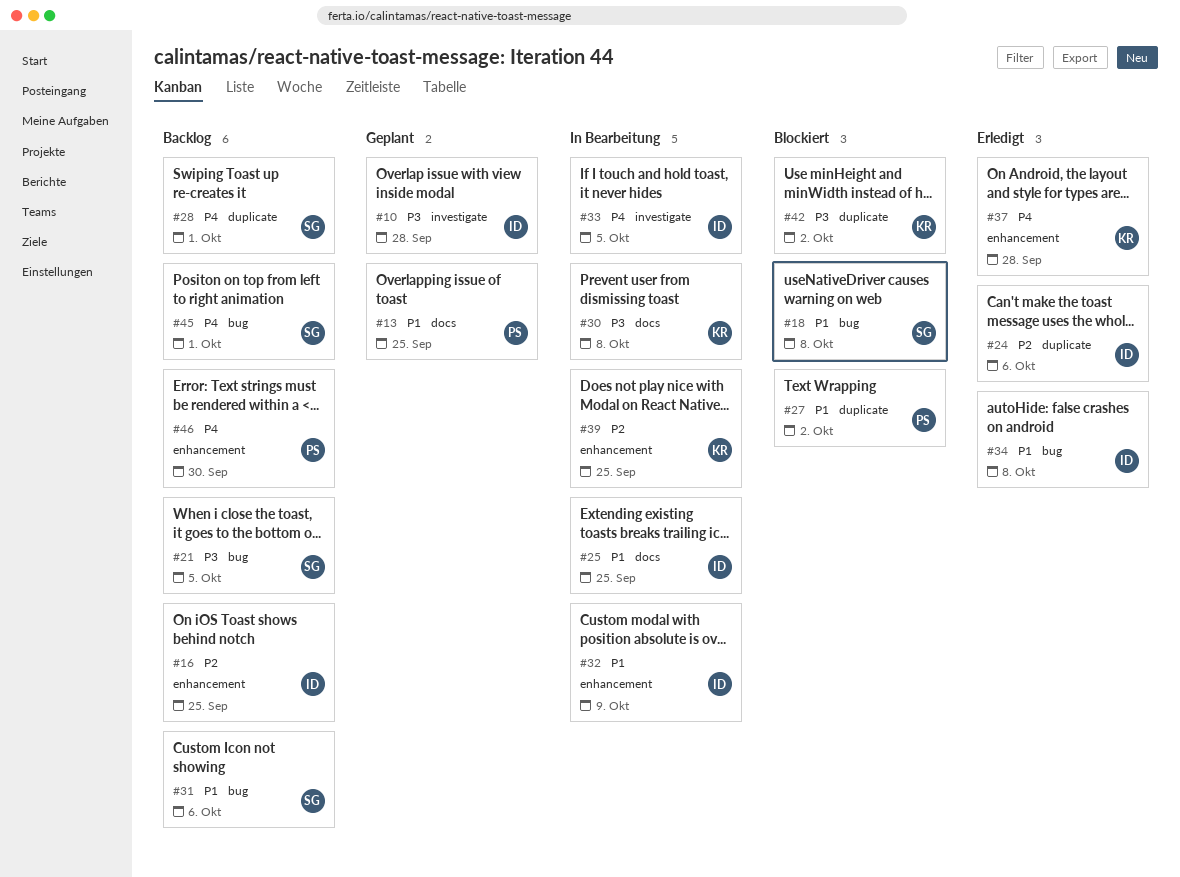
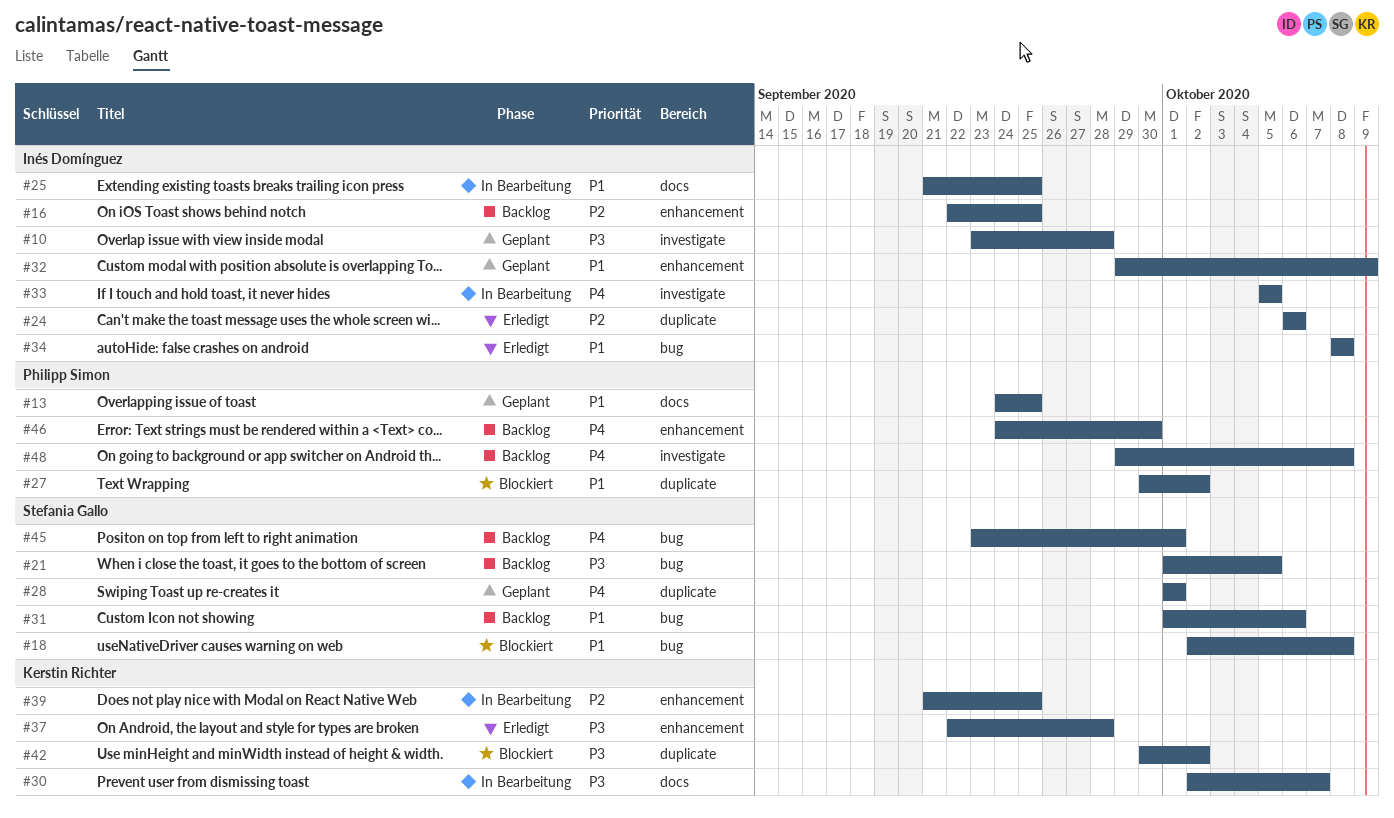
#28, status: Backlog -> Geplant
#30, due: Oct 8 -> Oct 7
#32, status: In Bearbeitung -> Geplant
#37, priority: P4 -> P3
#48: none -> present

